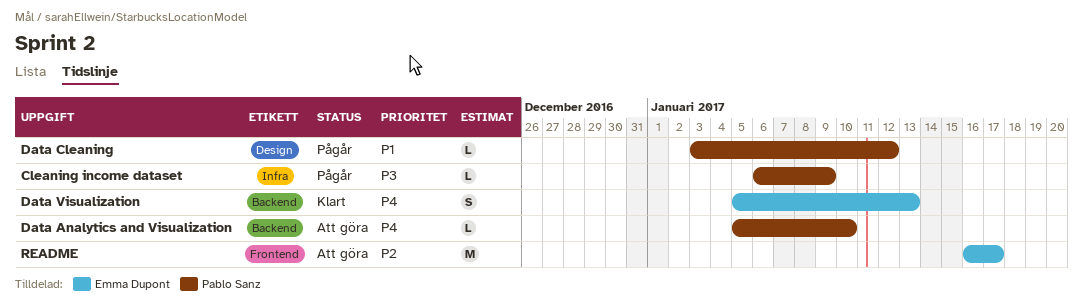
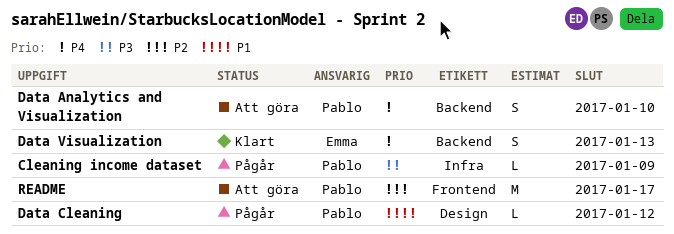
Data Analytics and Visualization, estimate: L -> S
README, owner: Emma Dupont -> Pablo Sanz

